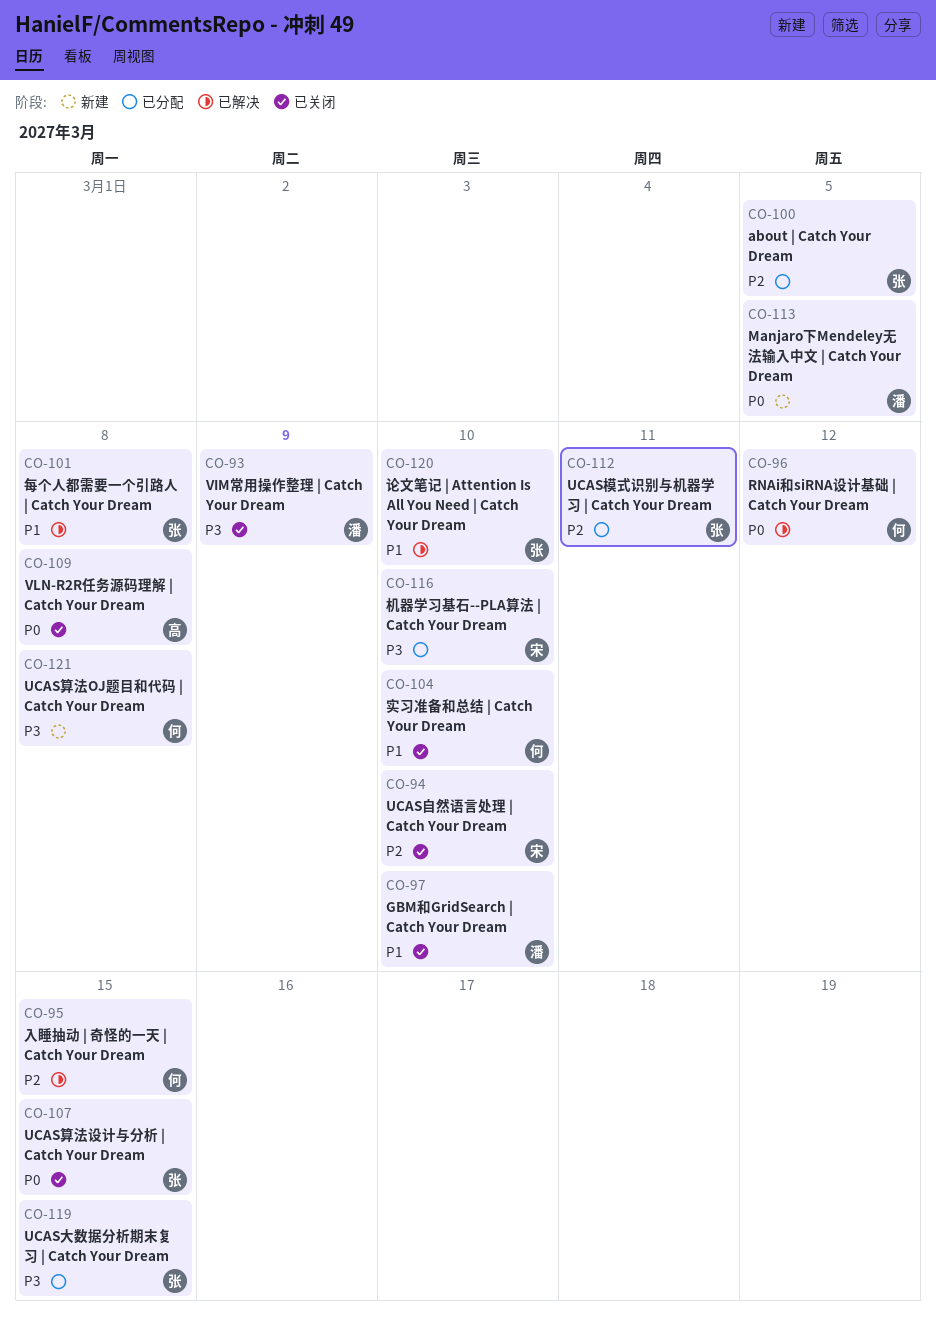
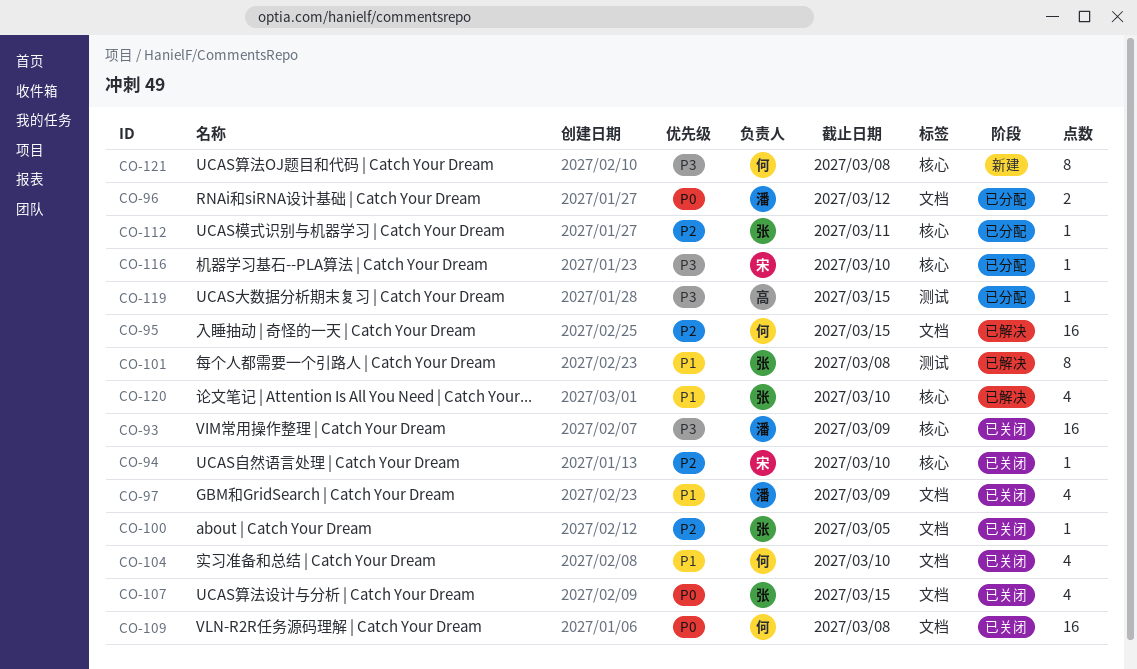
CO-96, status: 已解决 -> 已分配
CO-96, owner: 何 -> 潘
CO-97, due: Mar 10 -> Mar 9
CO-100, status: 已分配 -> 已关闭
CO-109, owner: 高 -> 何
CO-113: present -> none
CO-119, owner: 张 -> 高

